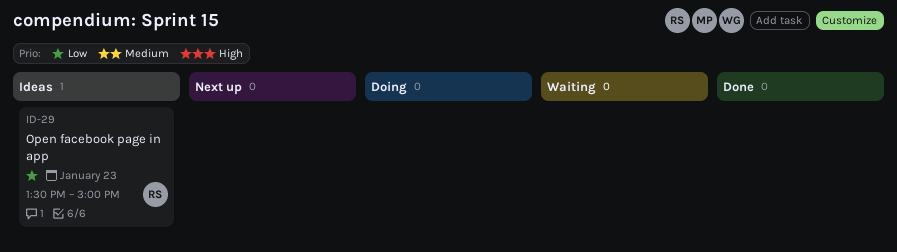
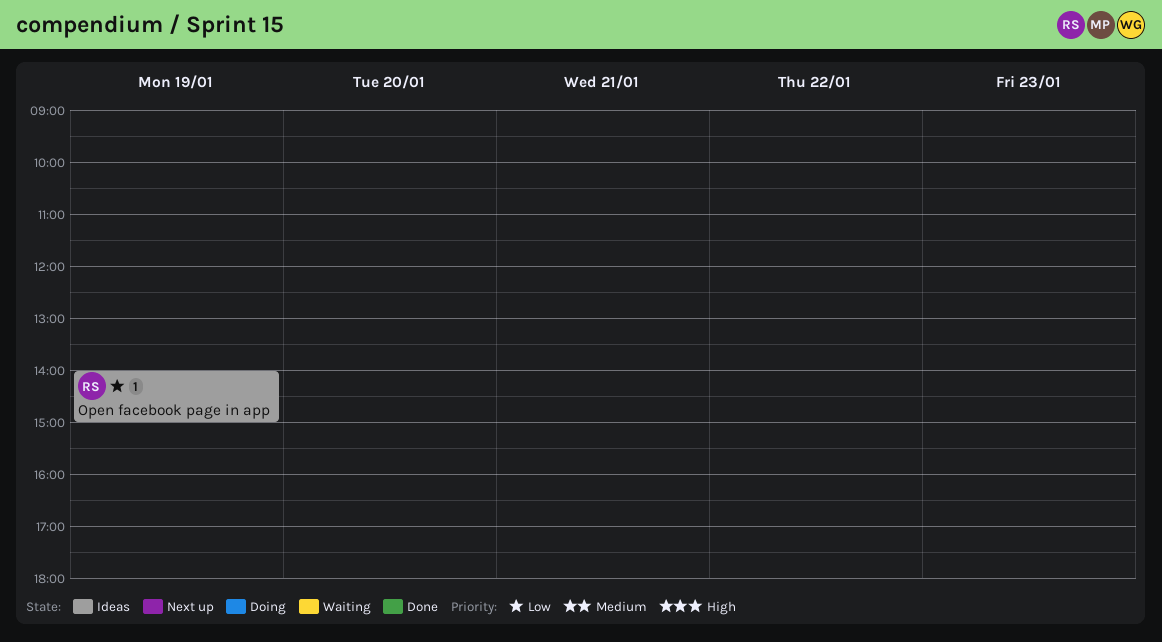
Open facebook page in app, day: Jan 23 -> Jan 19
Open facebook page in app, begins: 13:30 -> 14:00

